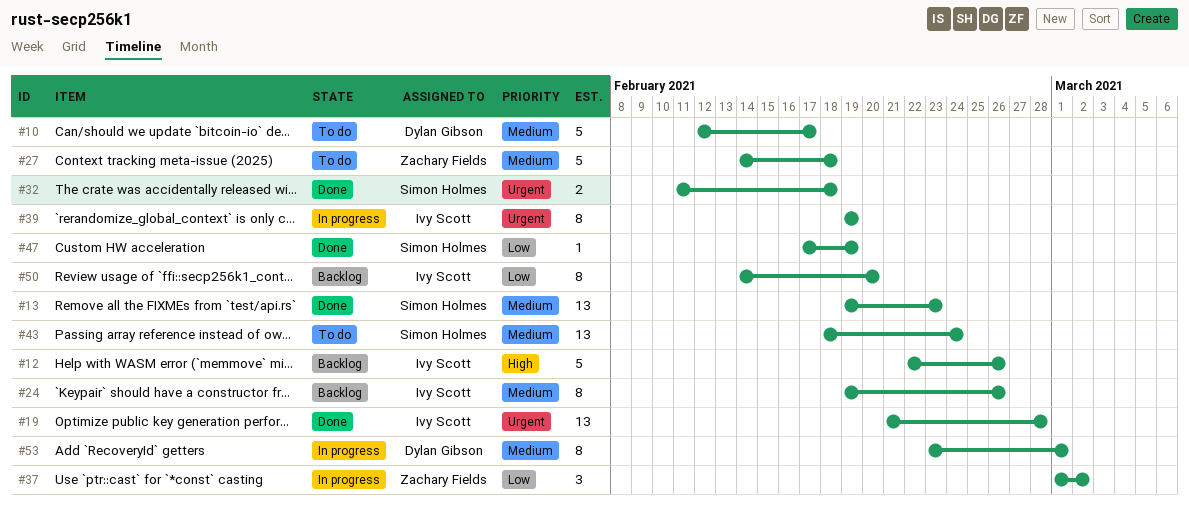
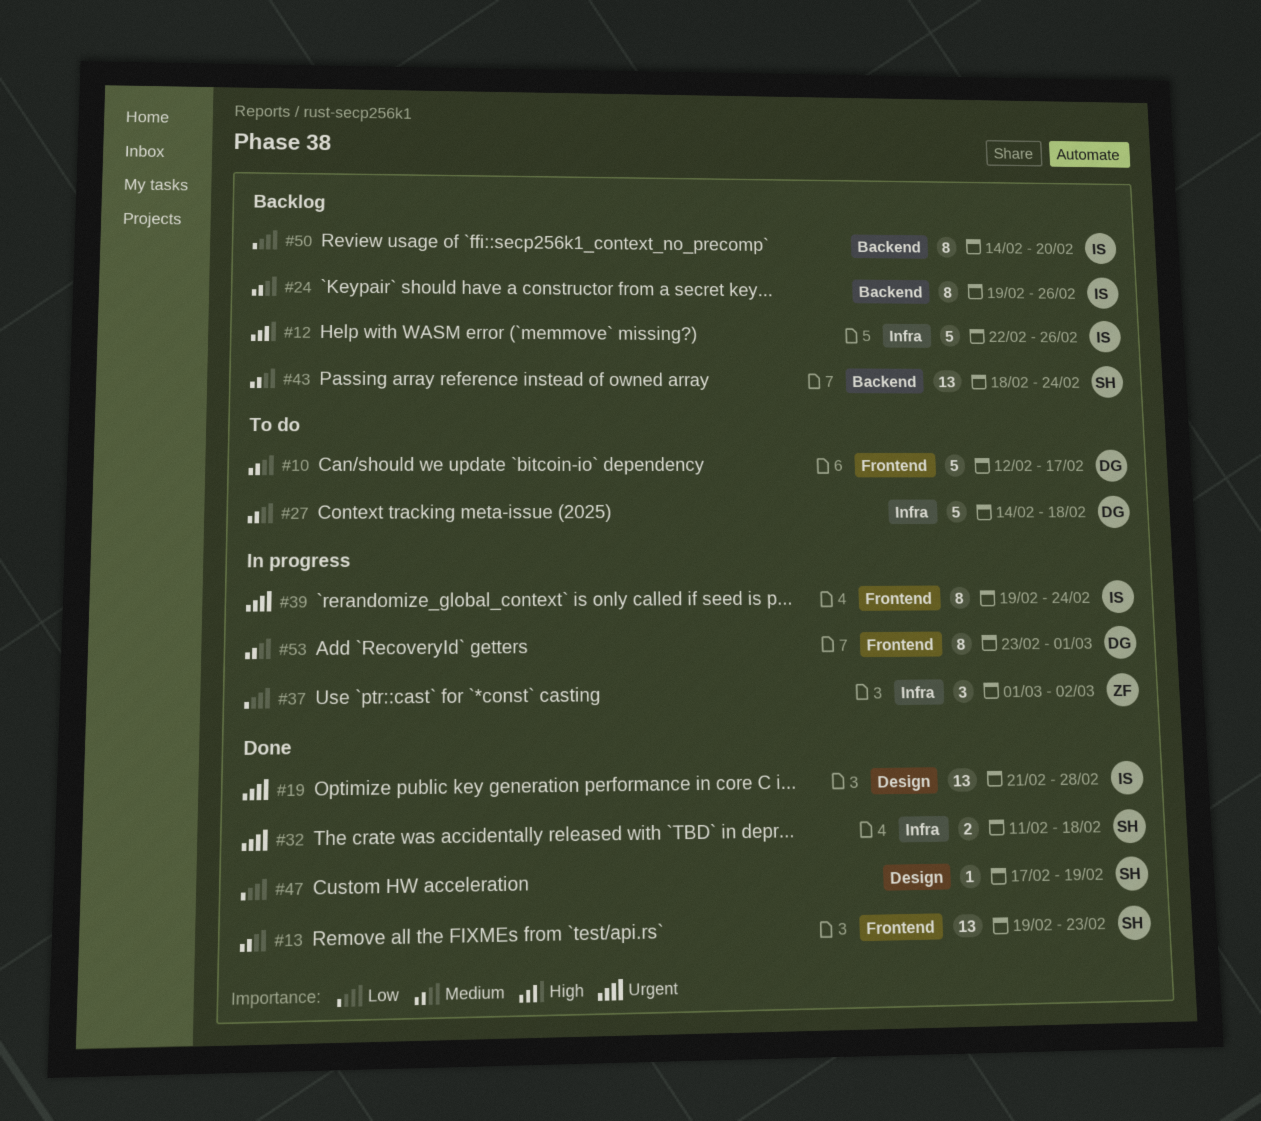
#27, owner: Zachary Fields -> Dylan Gibson
#39, due: Feb 19 -> Feb 24
#43, status: To do -> Backlog

